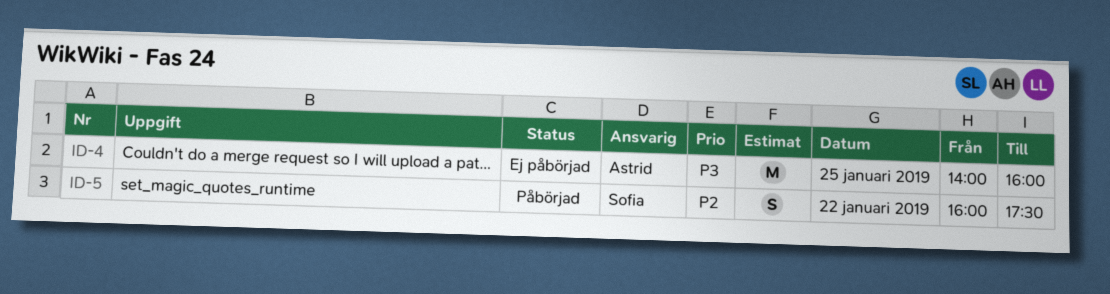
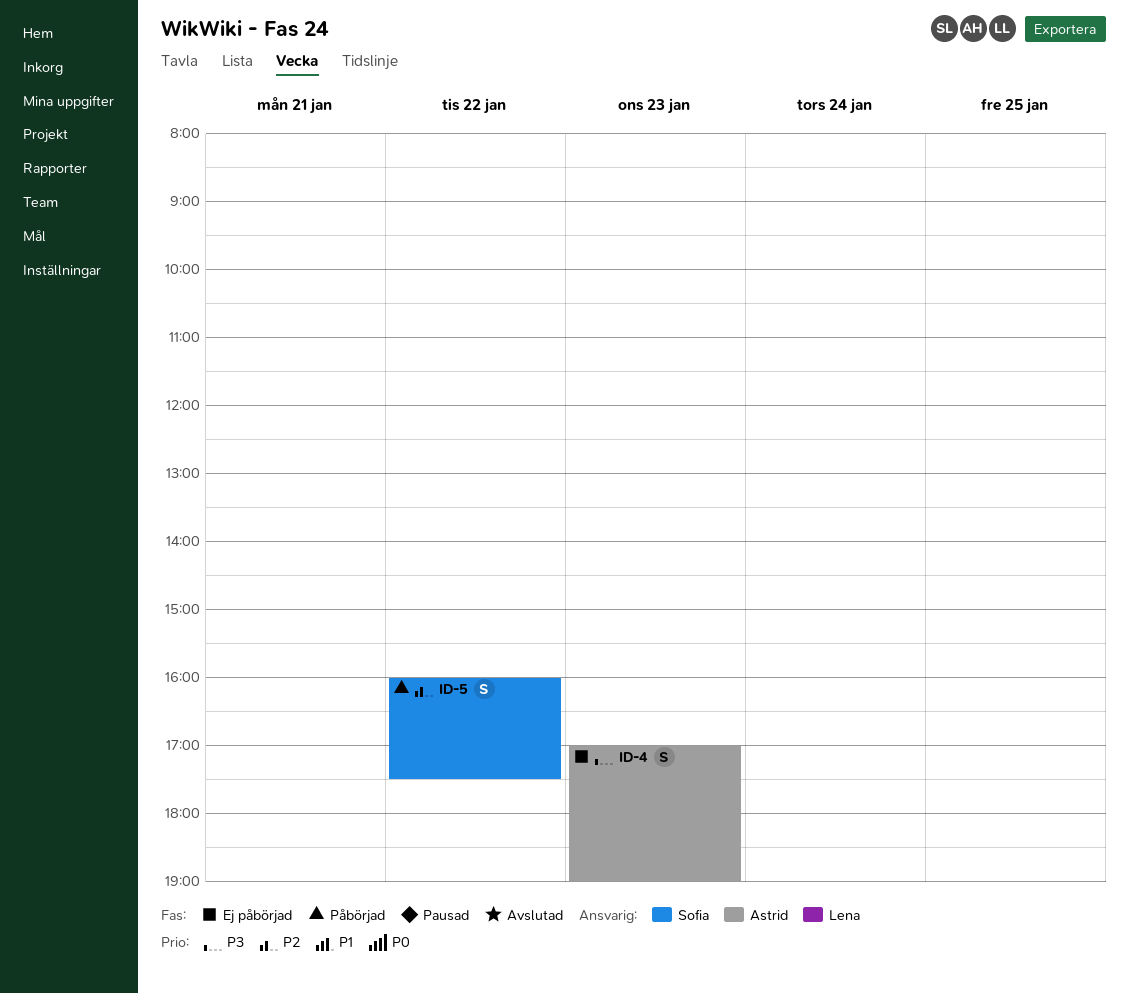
ID-4, estimate: M -> S
ID-4, day: Jan 25 -> Jan 23
ID-4, begins: 14:00 -> 17:00
ID-4, ends: 16:00 -> 19:00

